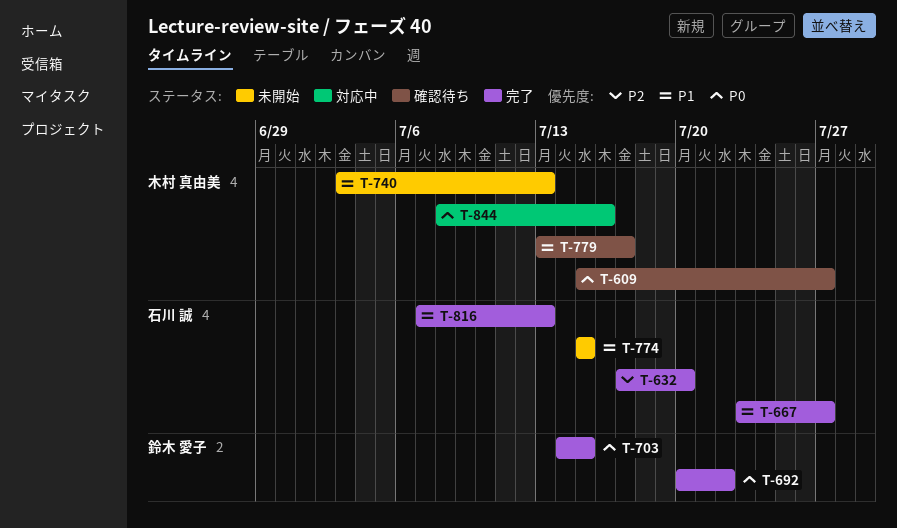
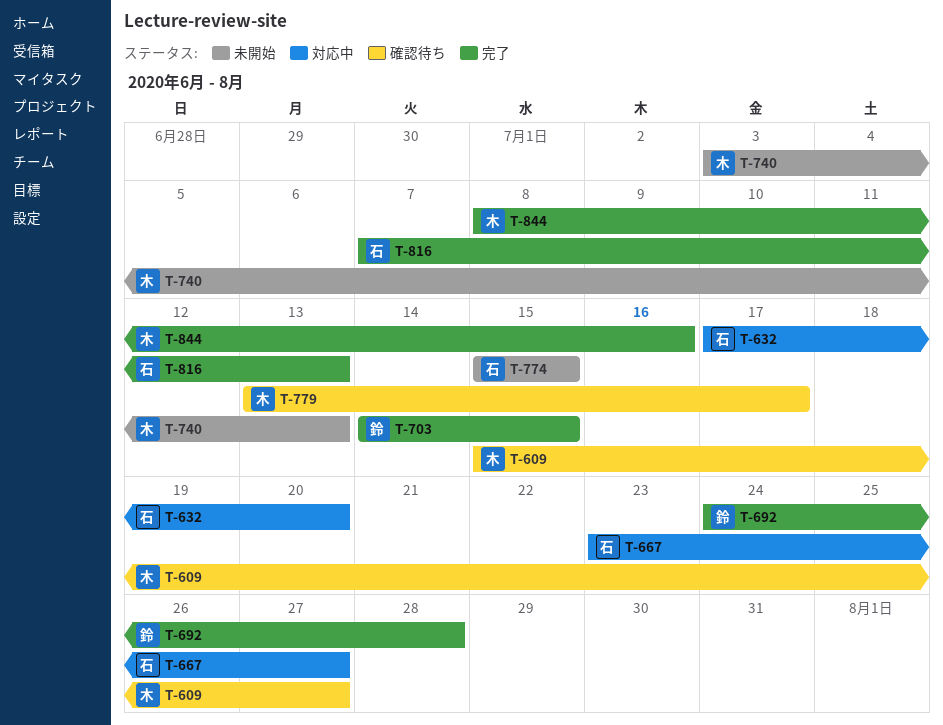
T-632, status: 完了 -> 対応中
T-667, status: 完了 -> 対応中
T-692, start: Jul 20 -> Jul 24
T-692, due: Jul 22 -> Jul 28
T-844, status: 対応中 -> 完了

